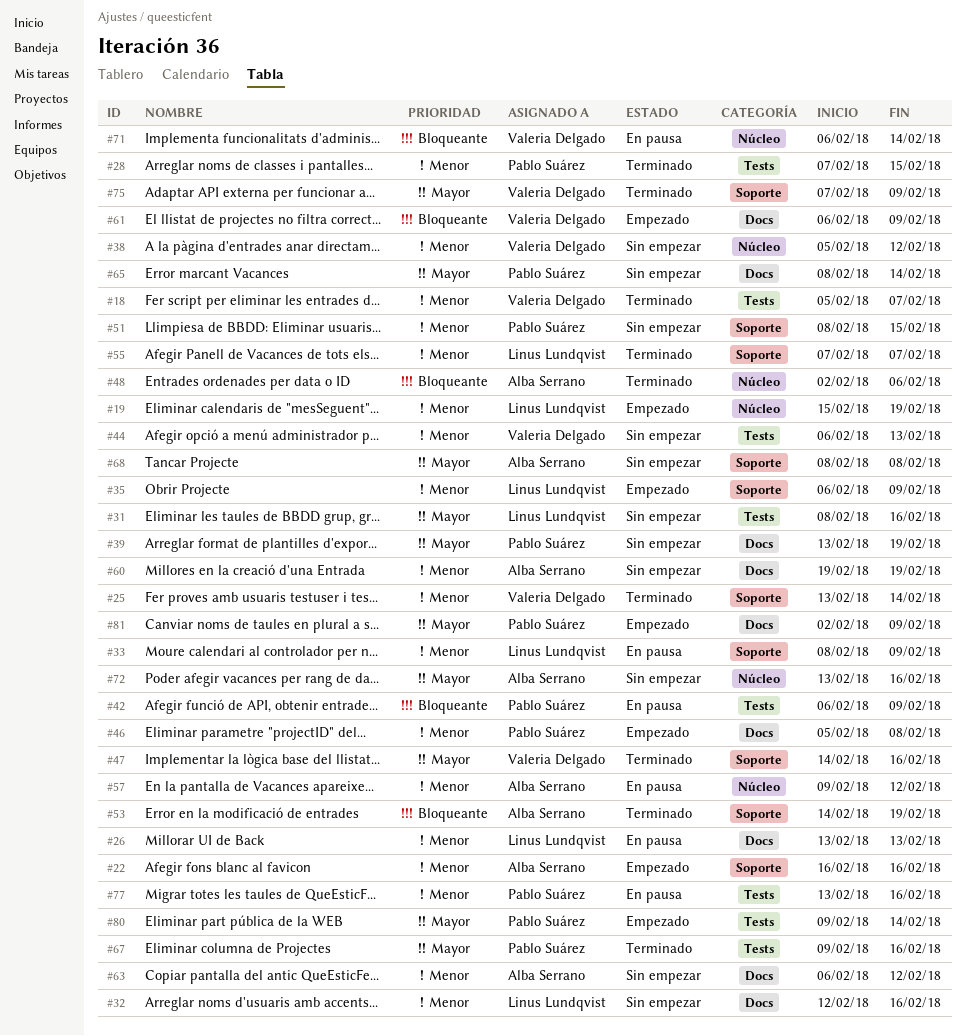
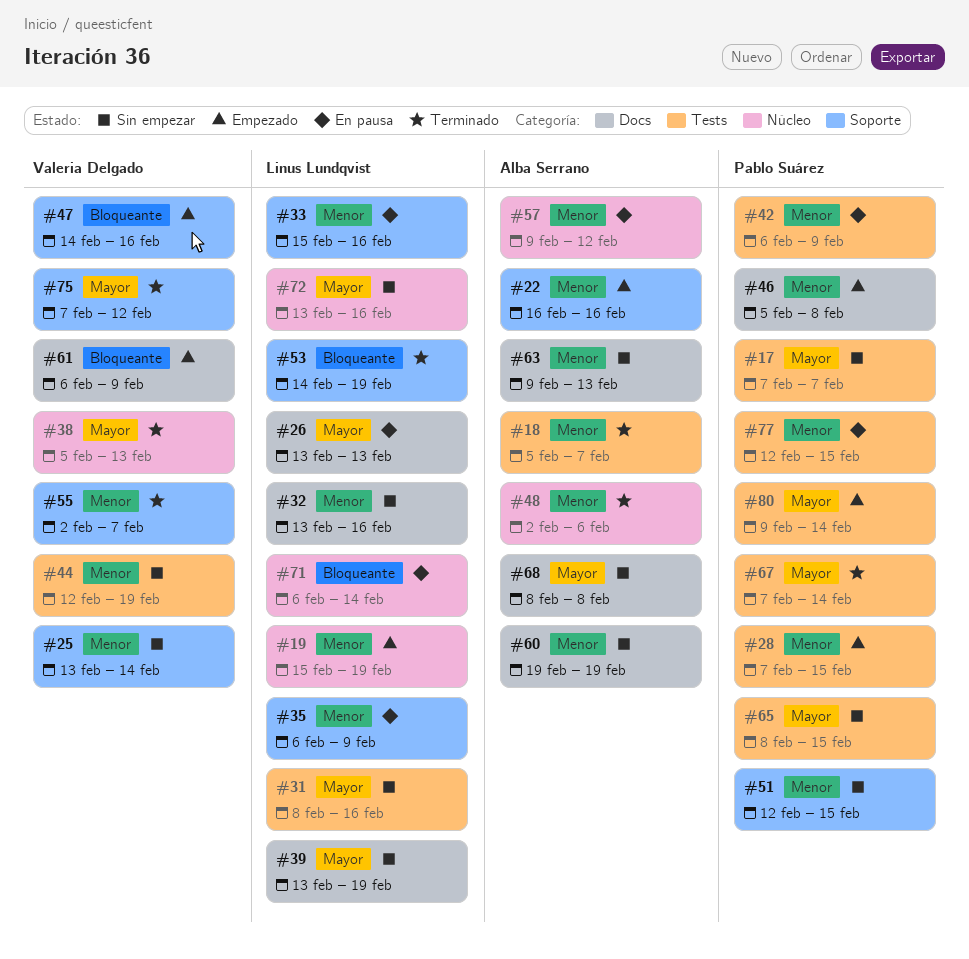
#17: none -> present
#18, owner: Valeria Delgado -> Alba Serrano
#25, status: Terminado -> Sin empezar
#26, priority: Menor -> Mayor
#28, status: Terminado -> Empezado
#32, start: Feb 12 -> Feb 13
#33, start: Feb 8 -> Feb 15
#33, due: Feb 9 -> Feb 16
#35, status: Empezado -> En pausa
#38, status: Sin empezar -> Terminado
#38, priority: Menor -> Mayor
#38, due: Feb 12 -> Feb 13
#39, owner: Pablo Suárez -> Linus Lundqvist
#42, priority: Bloqueante -> Menor
#44, start: Feb 6 -> Feb 12
#44, due: Feb 13 -> Feb 19
#47, status: Terminado -> Empezado
#47, priority: Mayor -> Bloqueante
#48, priority: Bloqueante -> Menor
#51, start: Feb 8 -> Feb 12
#53, owner: Alba Serrano -> Linus Lundqvist
#55, owner: Linus Lundqvist -> Valeria Delgado
#55, start: Feb 7 -> Feb 2
#63, start: Feb 6 -> Feb 9
#63, due: Feb 12 -> Feb 13
#65, label: Docs -> Tests
#65, due: Feb 14 -> Feb 15
#67, start: Feb 9 -> Feb 7
#67, due: Feb 16 -> Feb 14
#68, label: Soporte -> Docs
#71, owner: Valeria Delgado -> Linus Lundqvist
#72, owner: Alba Serrano -> Linus Lundqvist
#75, due: Feb 9 -> Feb 12
#77, start: Feb 13 -> Feb 12
#77, due: Feb 16 -> Feb 15
#81: present -> none

